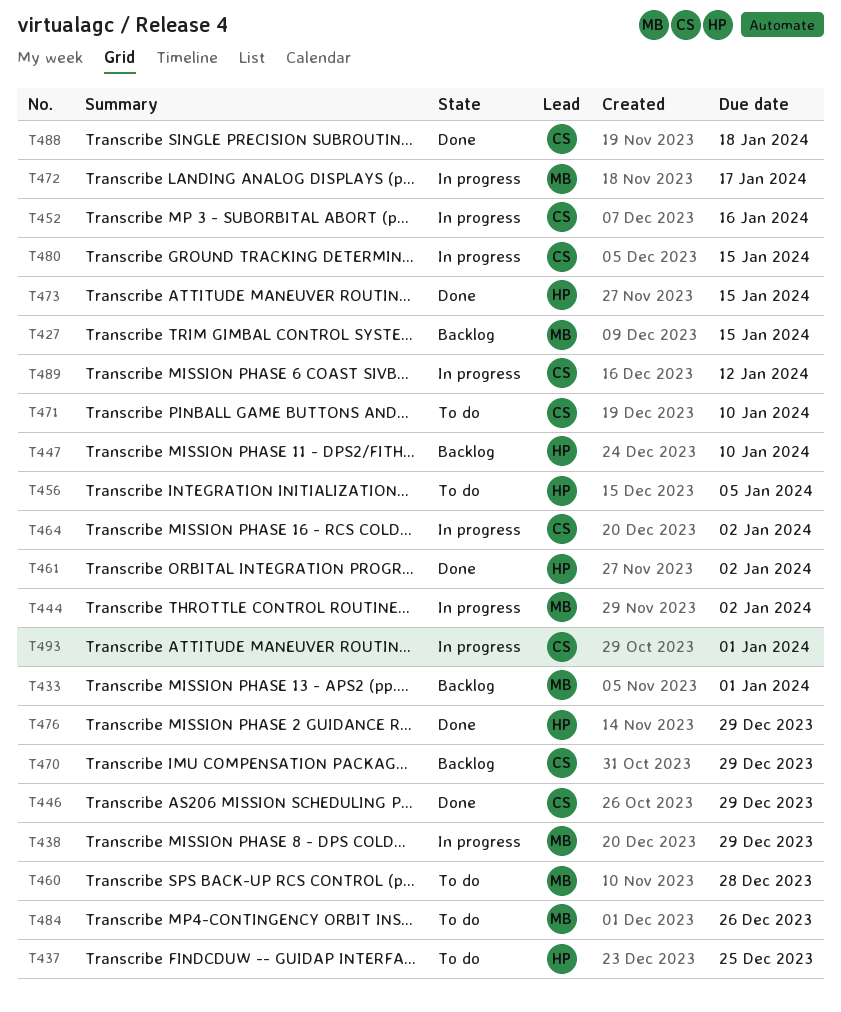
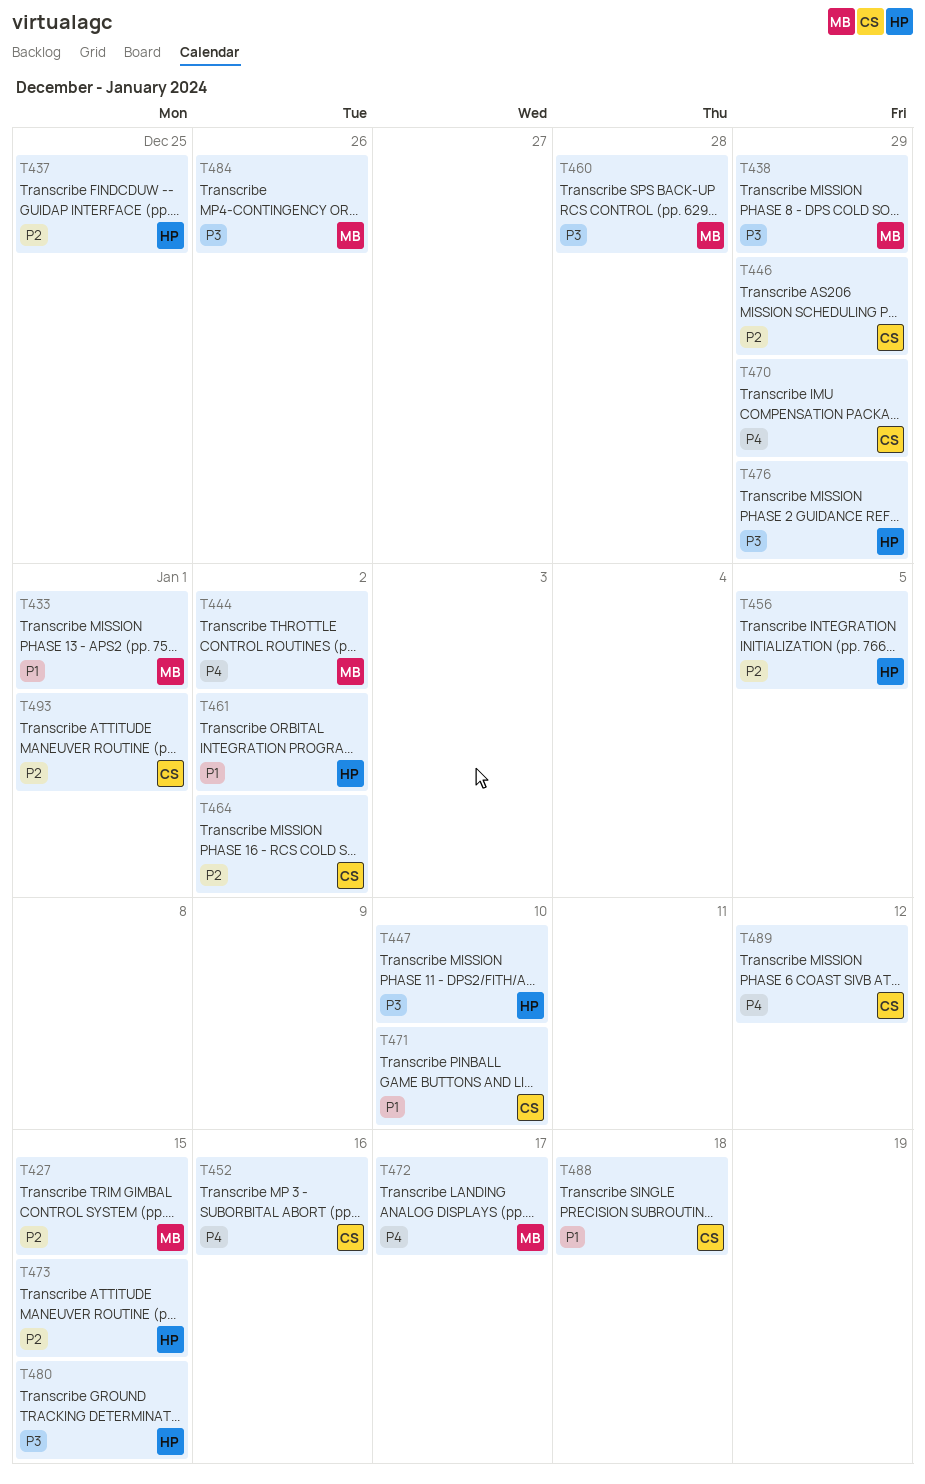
T480, owner: CS -> HP

